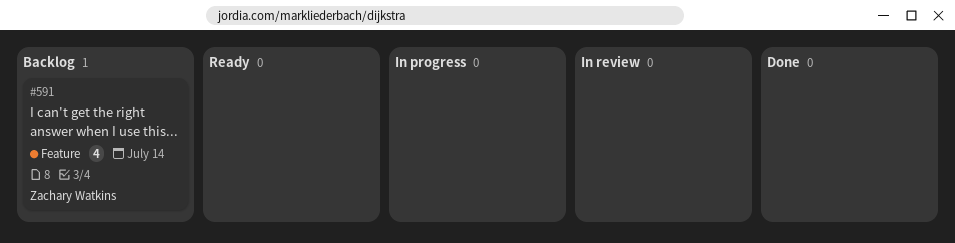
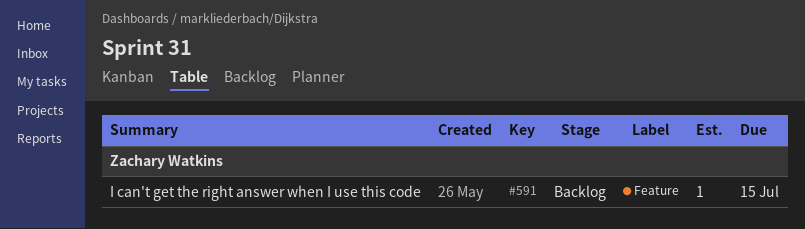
#591, estimate: 4 -> 1
#591, due: Jul 14 -> Jul 15

